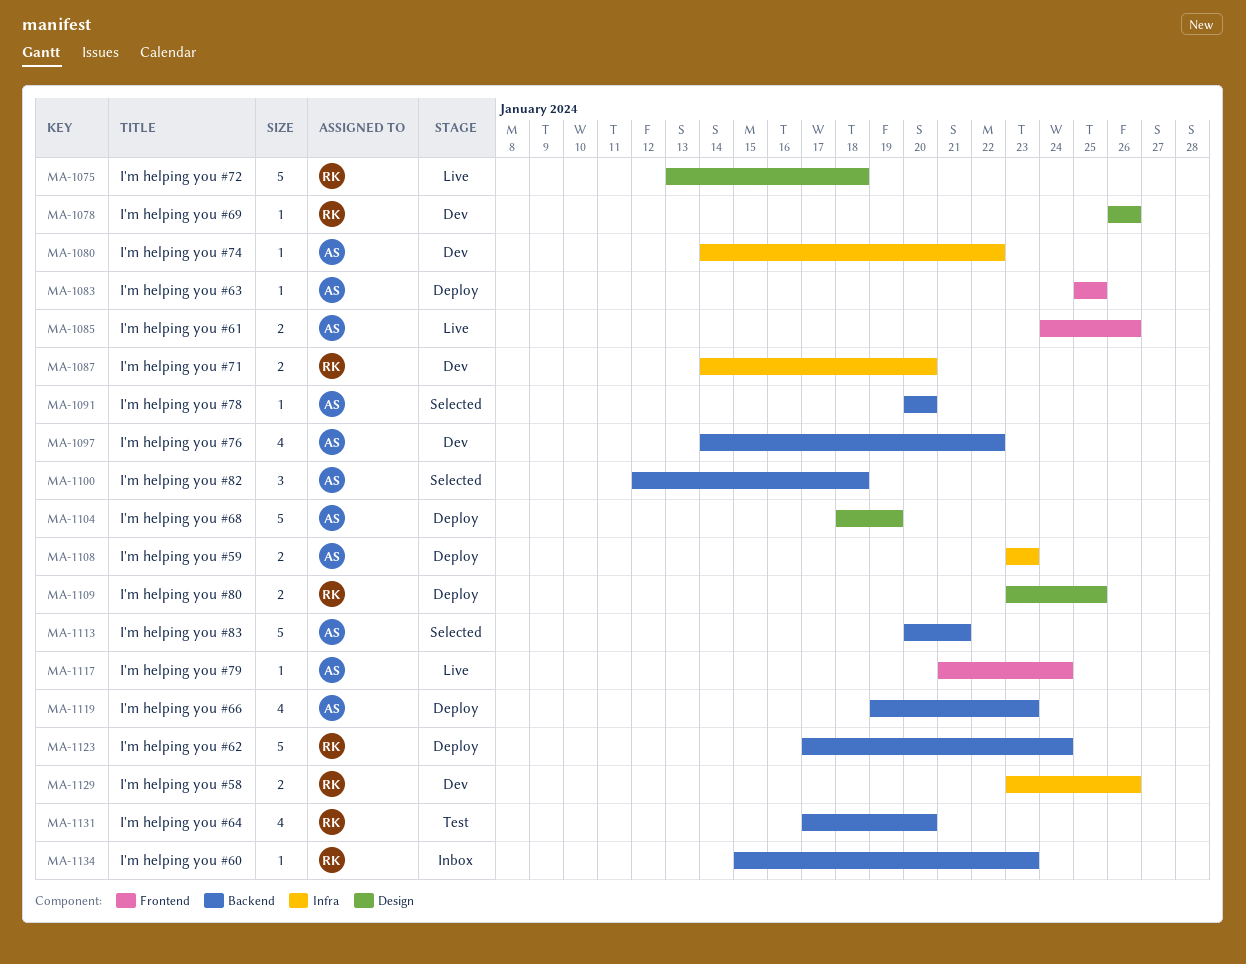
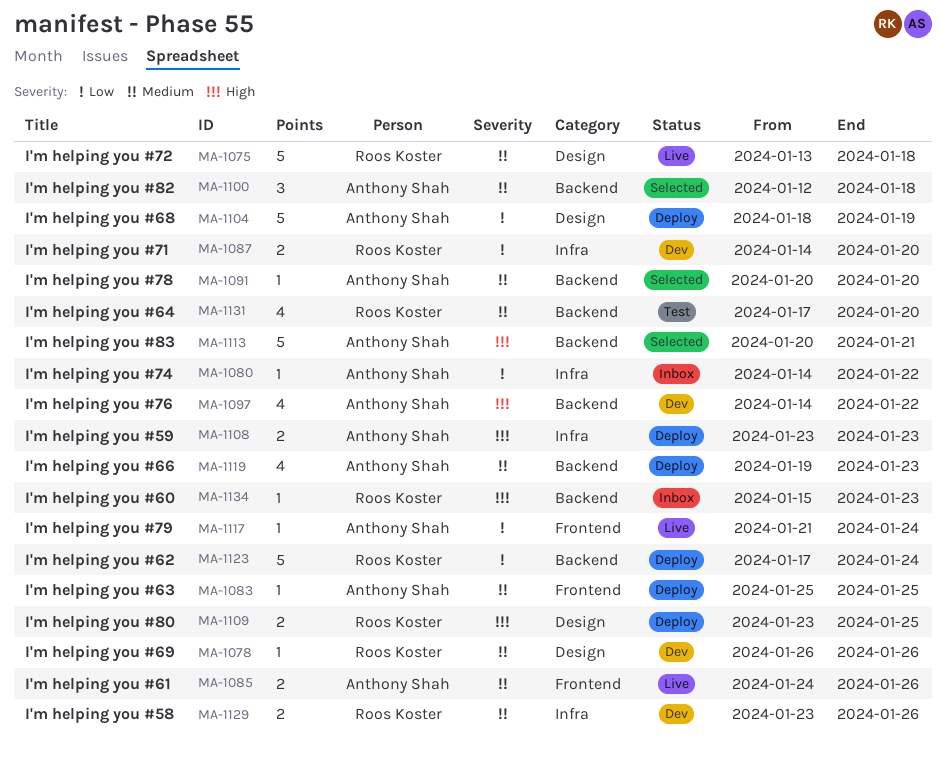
MA-1080, status: Dev -> Inbox

